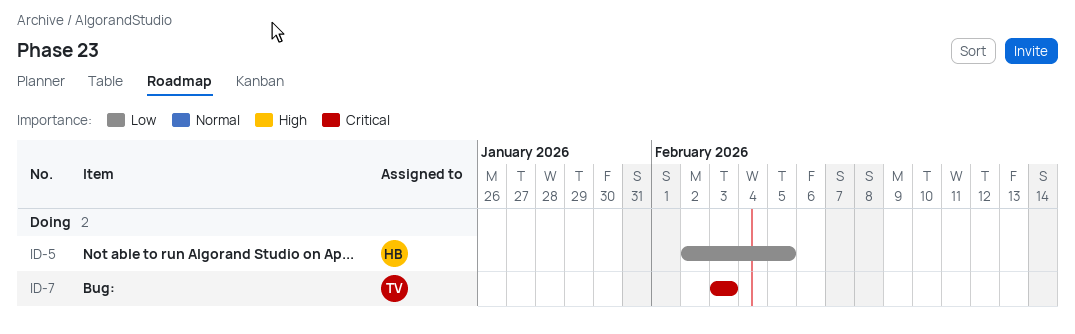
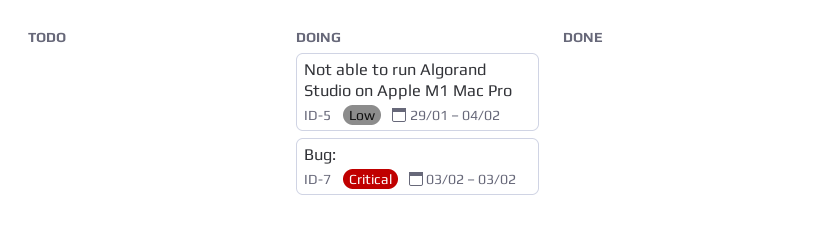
ID-5, start: Feb 2 -> Jan 29
ID-5, due: Feb 5 -> Feb 4

